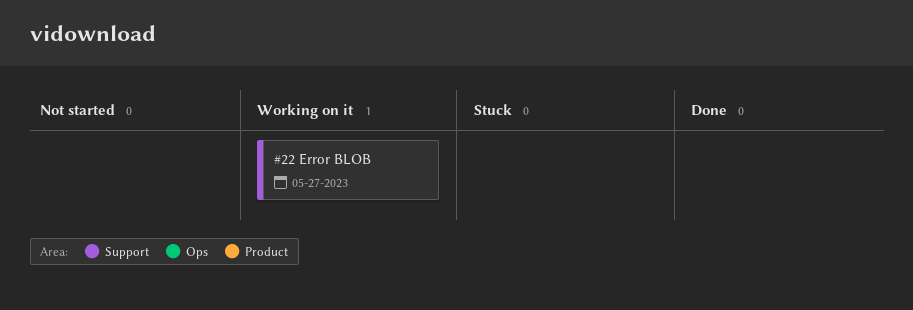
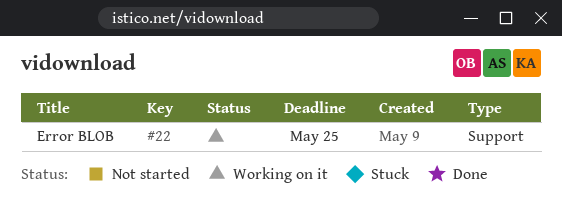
#22, due: May 27 -> May 25

